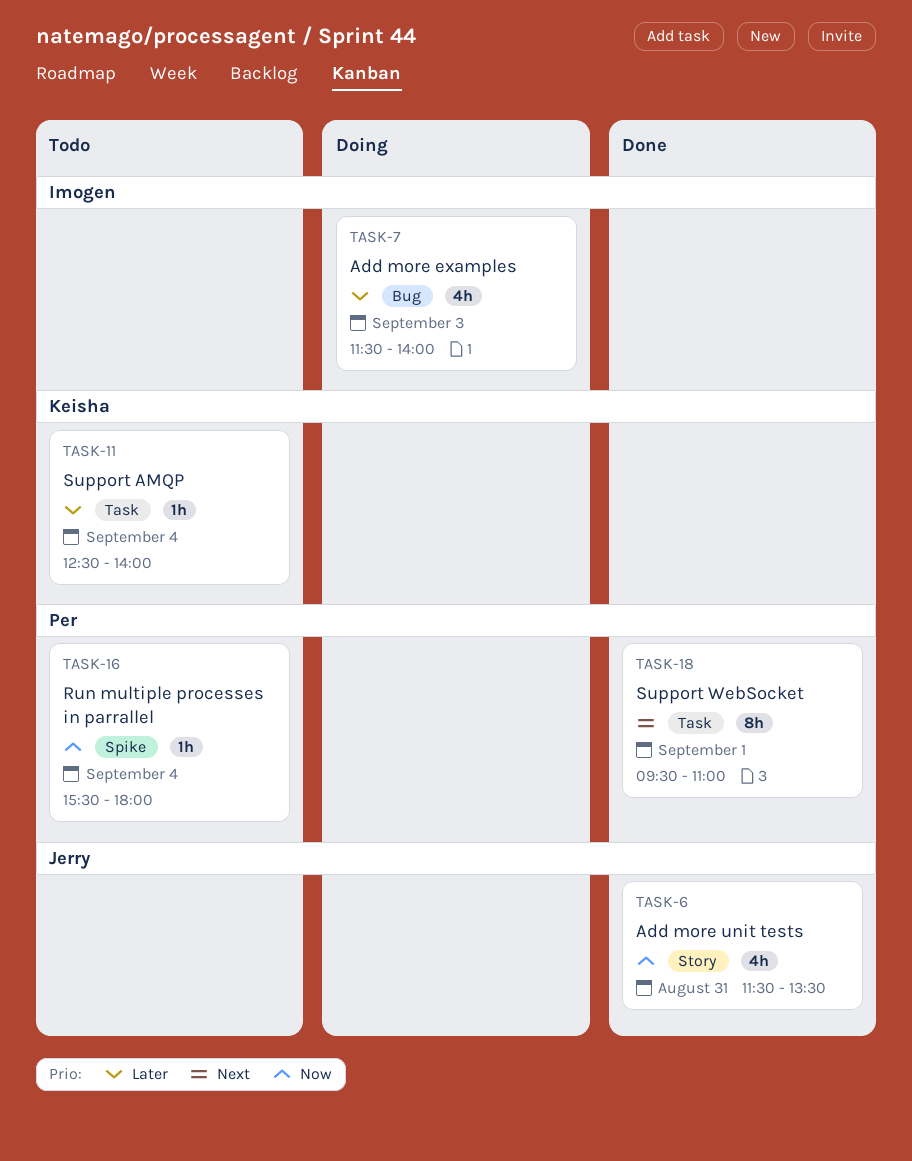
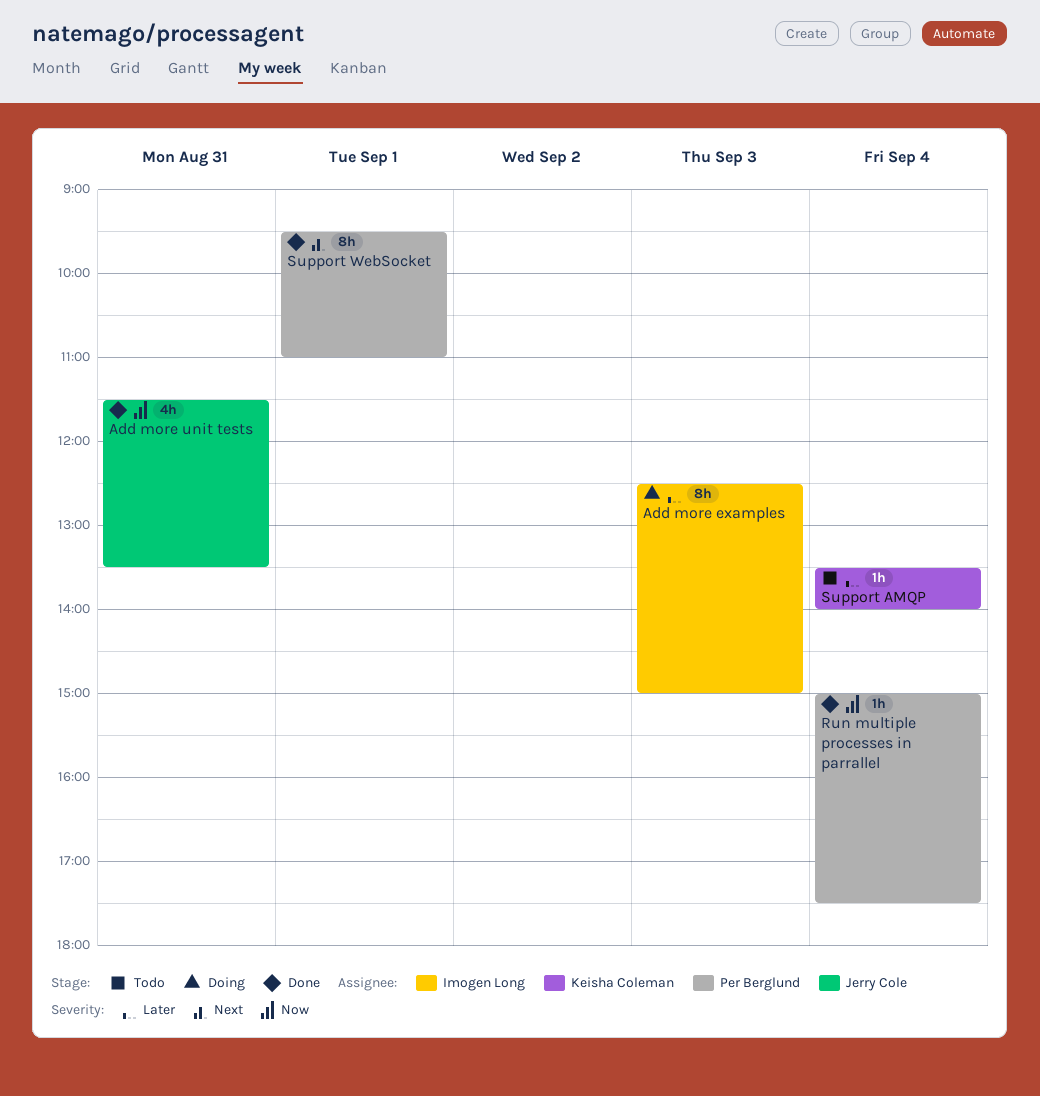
Add more examples, estimate: 4h -> 8h
Add more examples, begins: 11:30 -> 12:30
Add more examples, ends: 14:00 -> 15:00
Run multiple processes in parrallel, status: Todo -> Done
Run multiple processes in parrallel, begins: 15:30 -> 15:00
Run multiple processes in parrallel, ends: 18:00 -> 17:30
Support AMQP, begins: 12:30 -> 13:30

